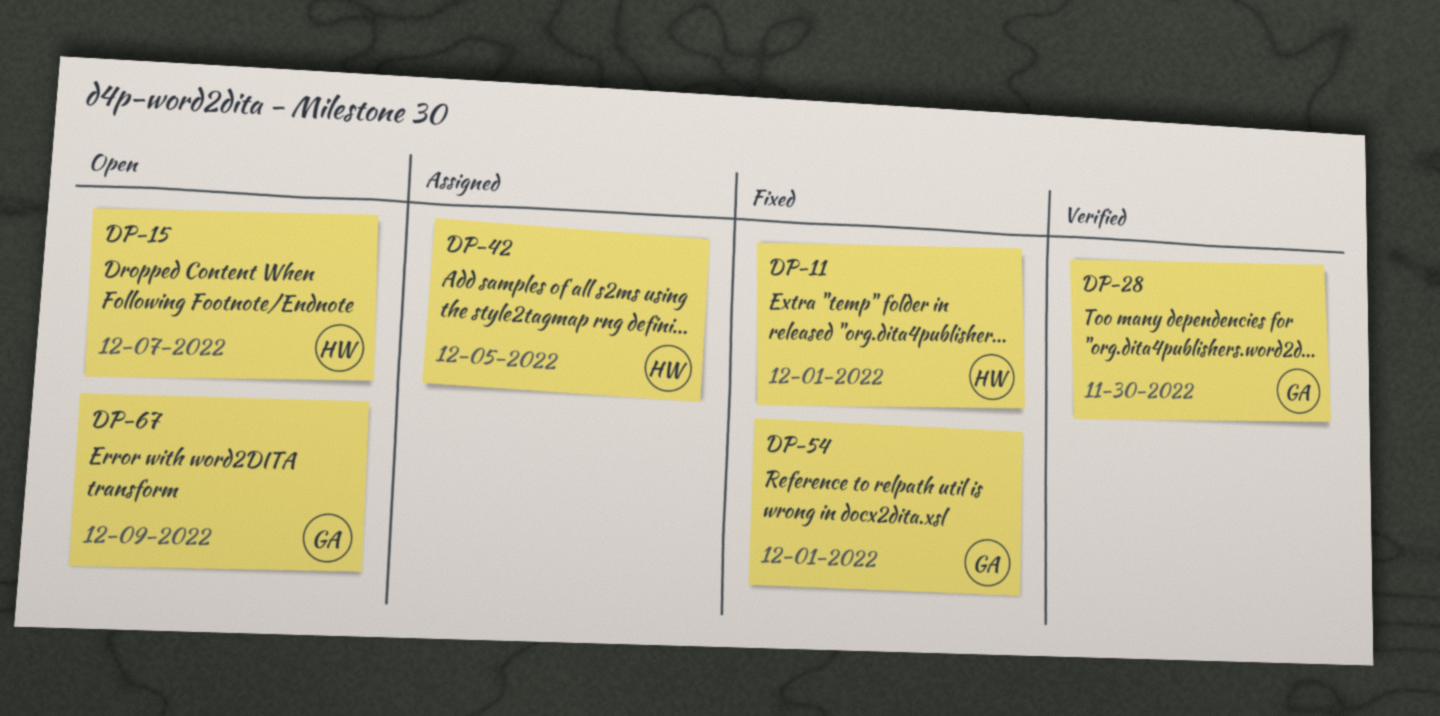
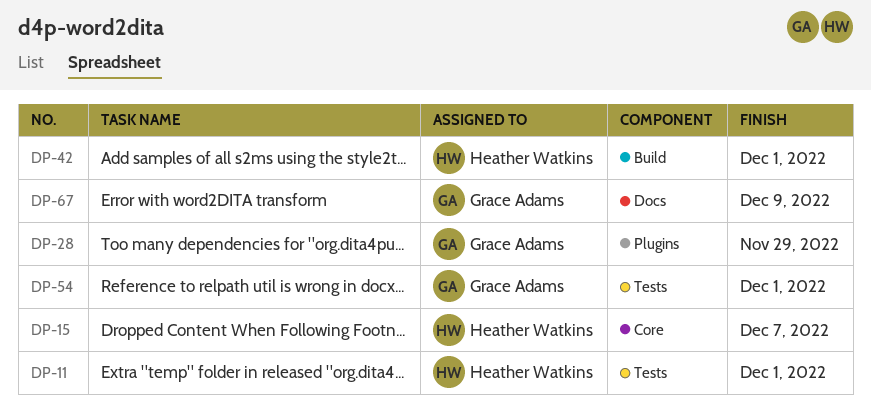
DP-28, due: Nov 30 -> Nov 29
DP-42, due: Dec 5 -> Dec 1

